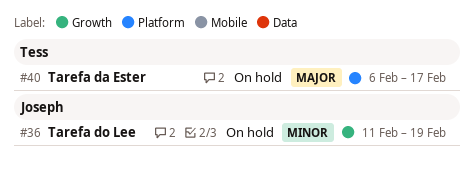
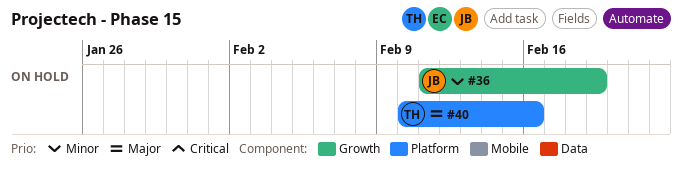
#40, start: Feb 6 -> Feb 10
#40, due: Feb 17 -> Feb 16

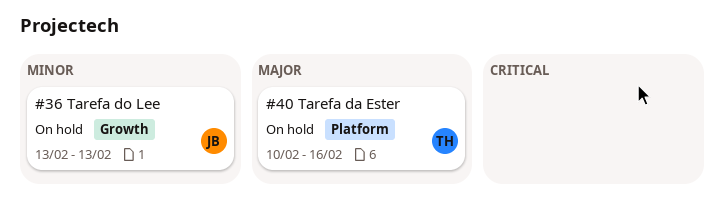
#36, start: Feb 11 -> Feb 13
#36, due: Feb 19 -> Feb 13

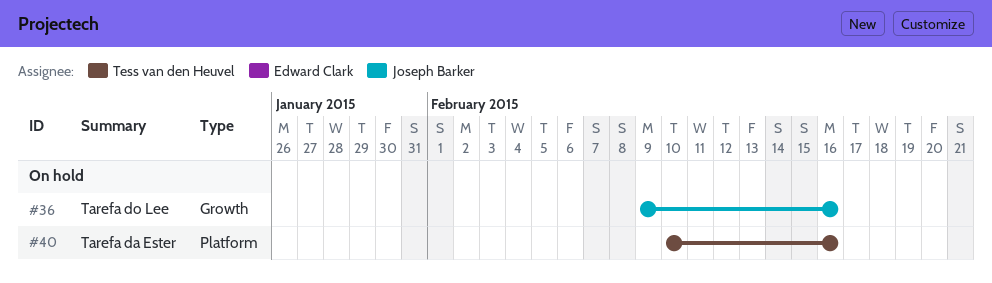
#36, start: Feb 13 -> Feb 9
#36, due: Feb 13 -> Feb 16

